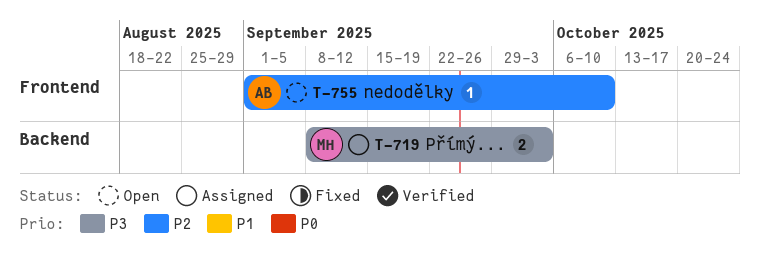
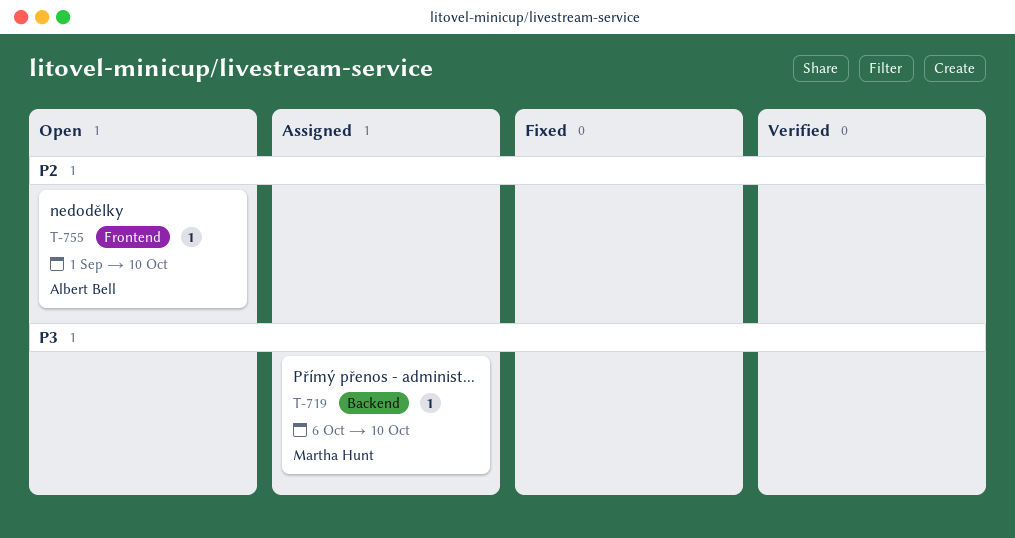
T-719, estimate: 2 -> 1
T-719, start: Sep 8 -> Oct 6
T-719, due: Oct 3 -> Oct 10

